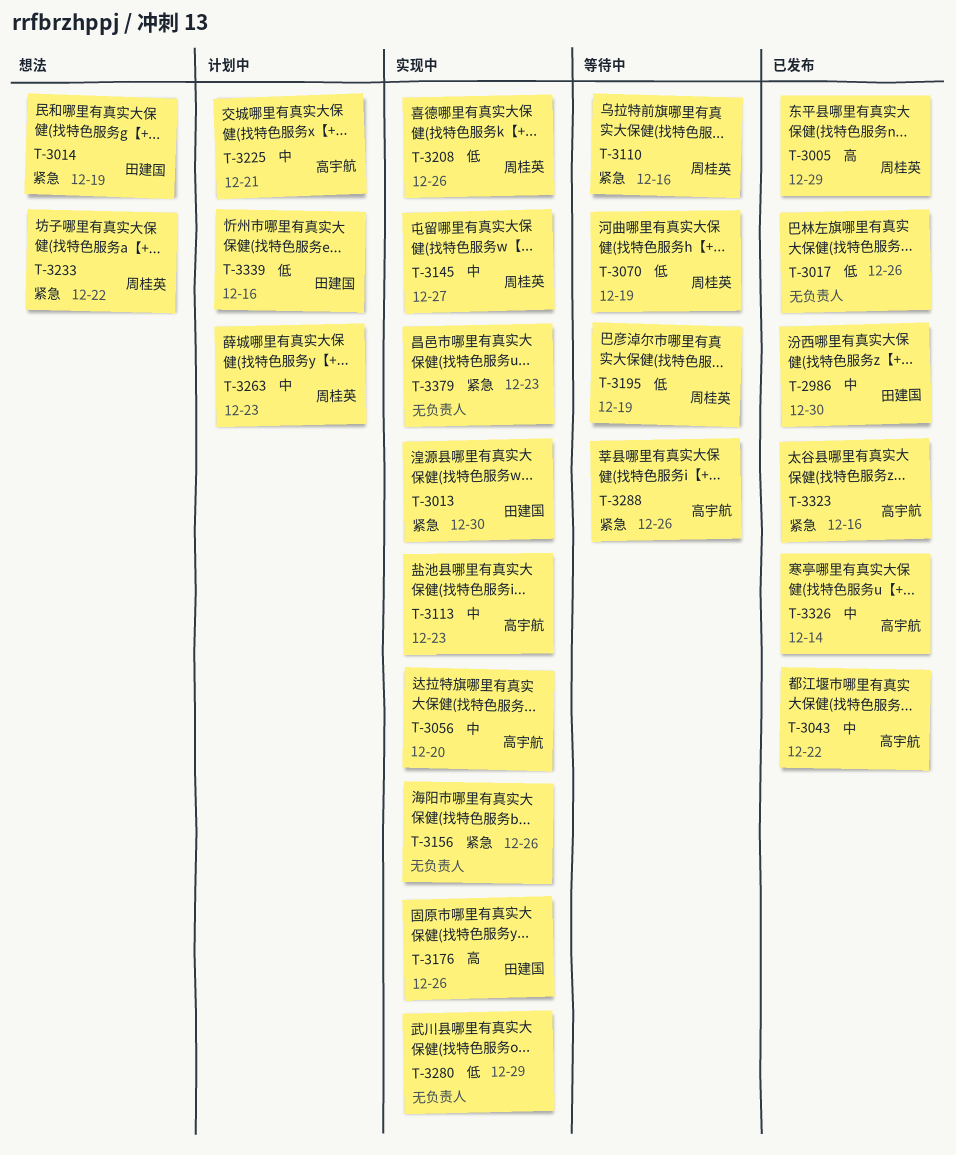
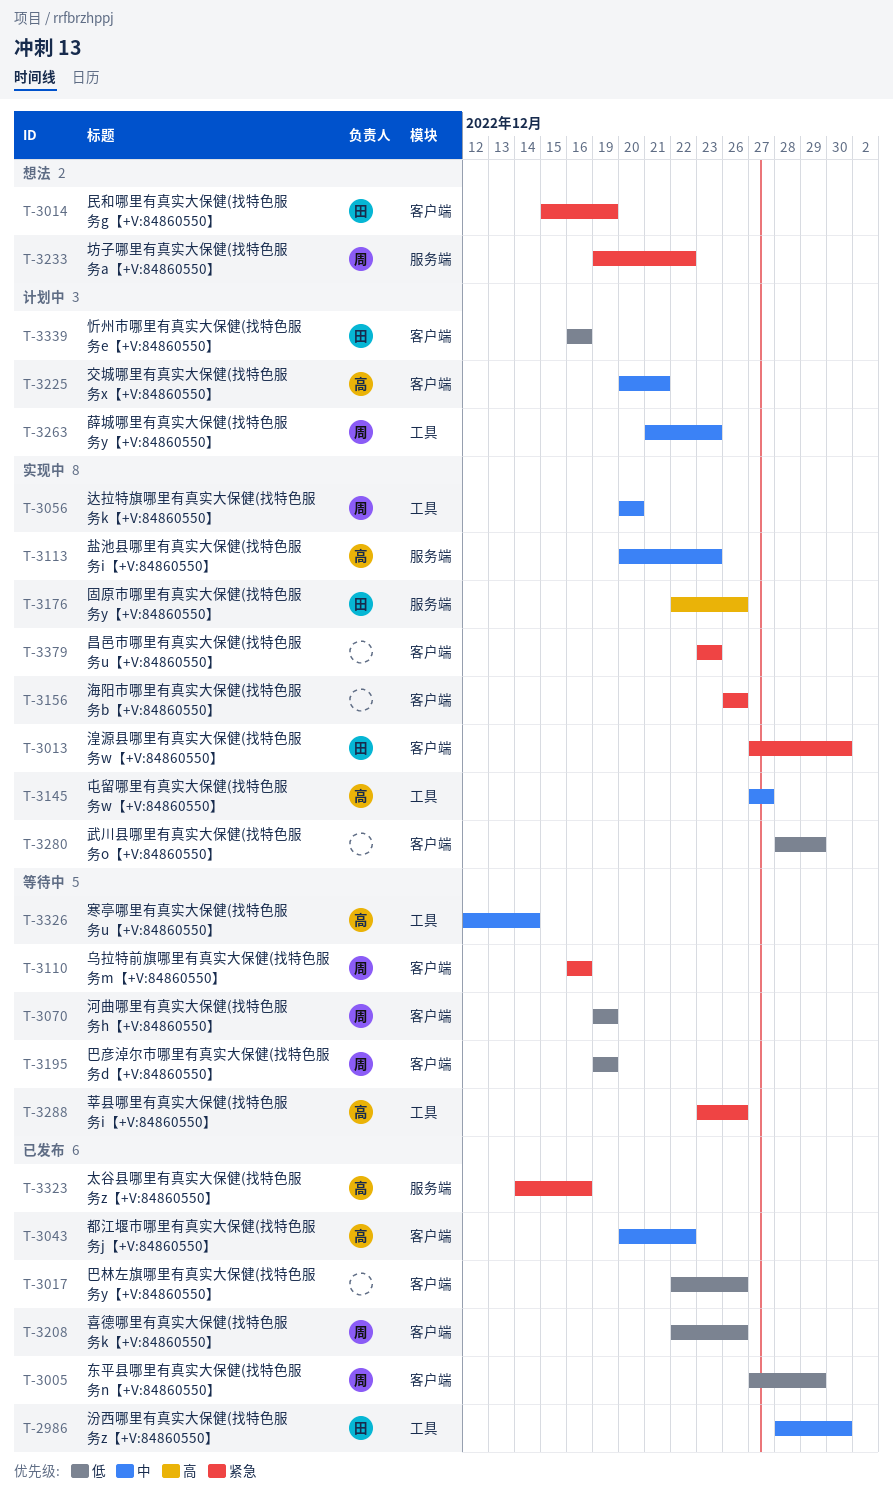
T-3005, priority: 高 -> 低
T-3056, owner: 高宇航 -> 周桂英
T-3145, owner: 周桂英 -> 高宇航
T-3208, status: 实现中 -> 已发布
T-3326, status: 已发布 -> 等待中

